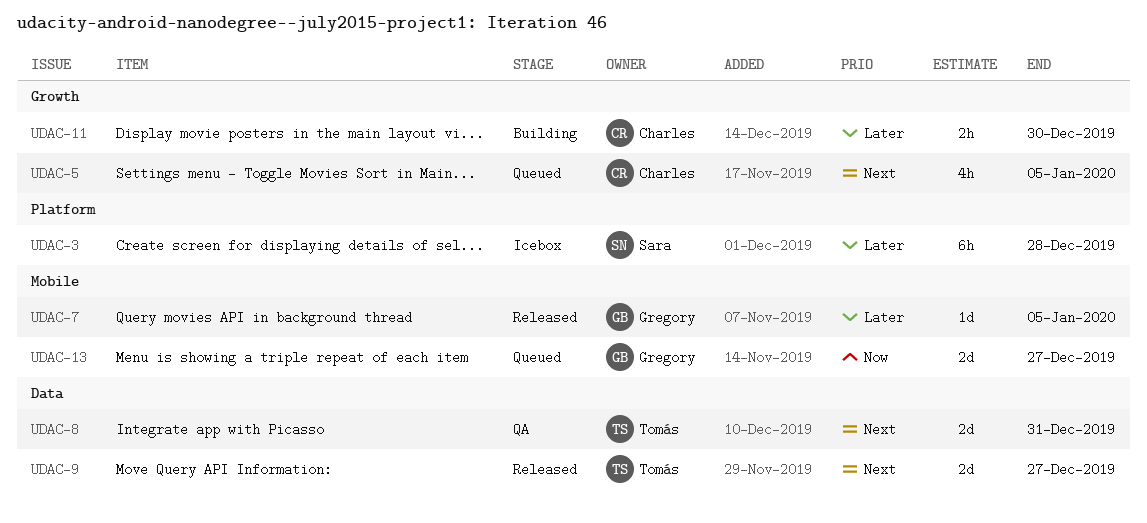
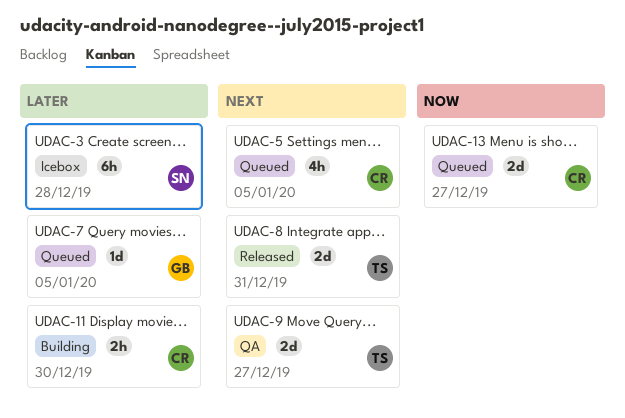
UDAC-7, status: Released -> Queued
UDAC-8, status: QA -> Released
UDAC-9, status: Released -> QA
UDAC-13, owner: Gregory -> Charles

